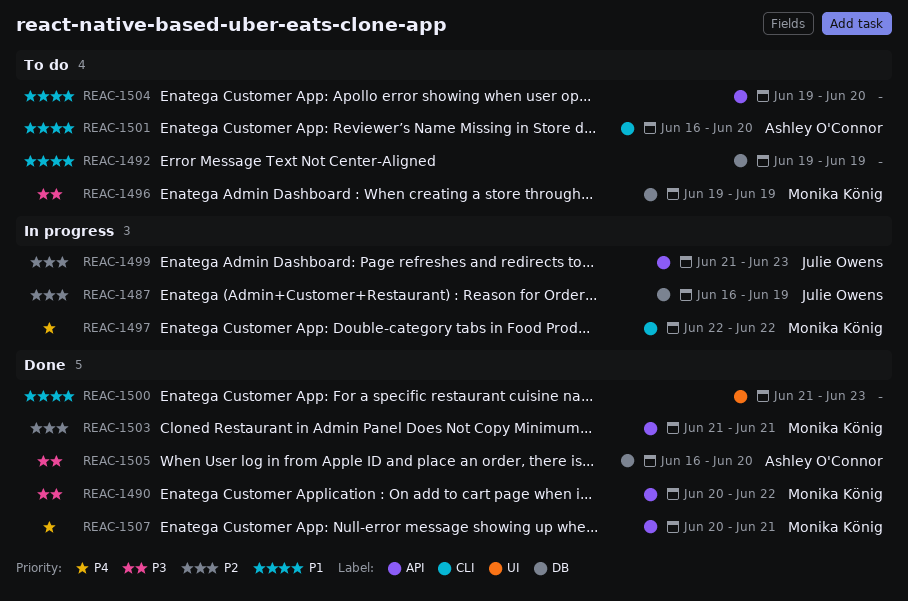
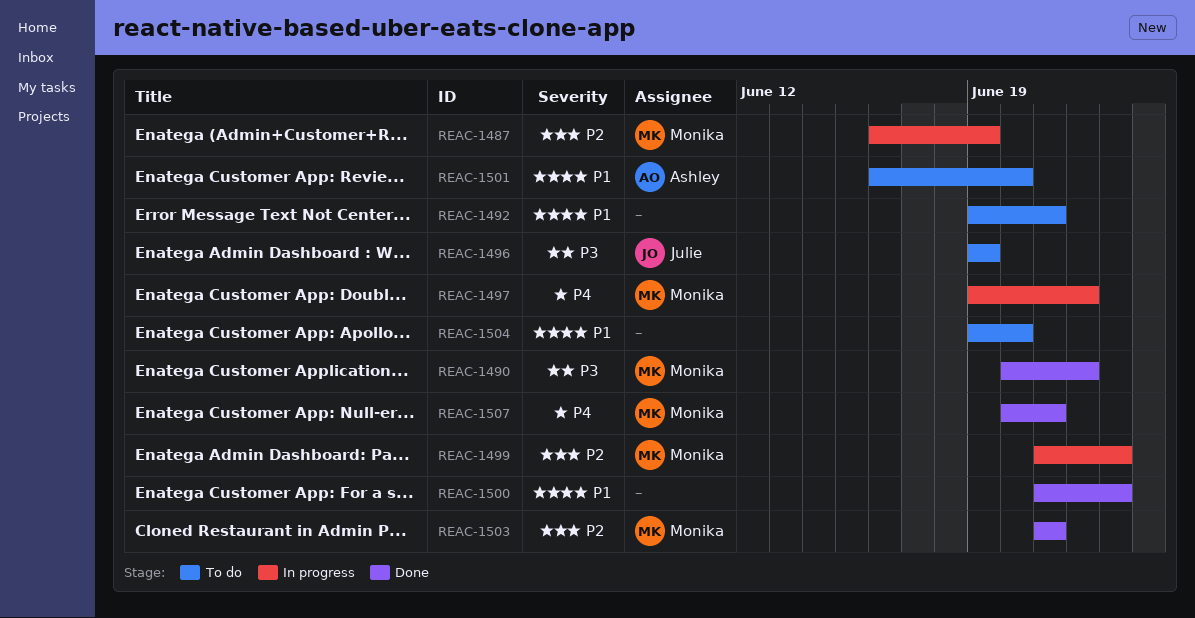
REAC-1487, owner: Julie Owens -> Monika König
REAC-1492, due: Jun 19 -> Jun 21
REAC-1496, owner: Monika König -> Julie Owens
REAC-1497, start: Jun 22 -> Jun 19
REAC-1499, owner: Julie Owens -> Monika König
REAC-1505: present -> none

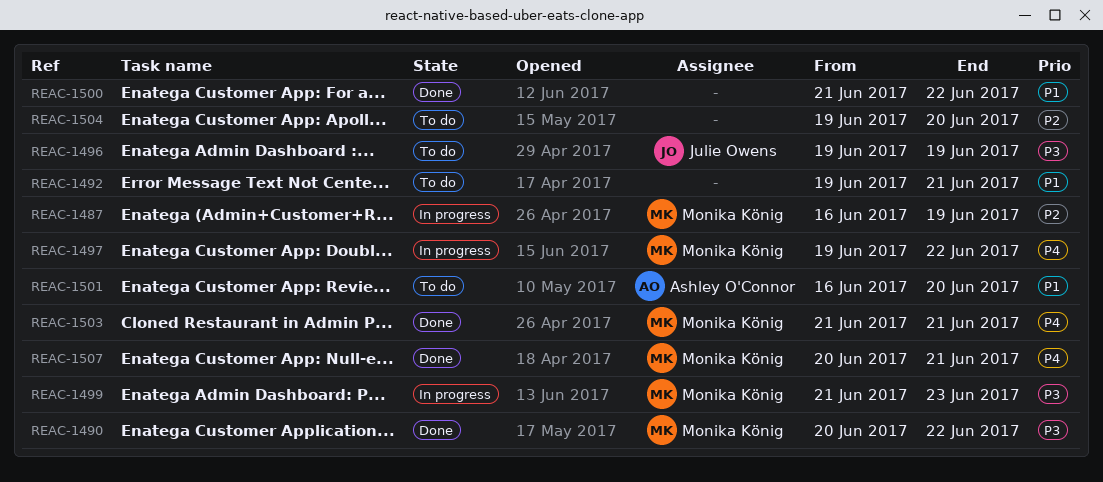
REAC-1499, priority: P2 -> P3
REAC-1500, due: Jun 23 -> Jun 22
REAC-1503, priority: P2 -> P4
REAC-1504, priority: P1 -> P2

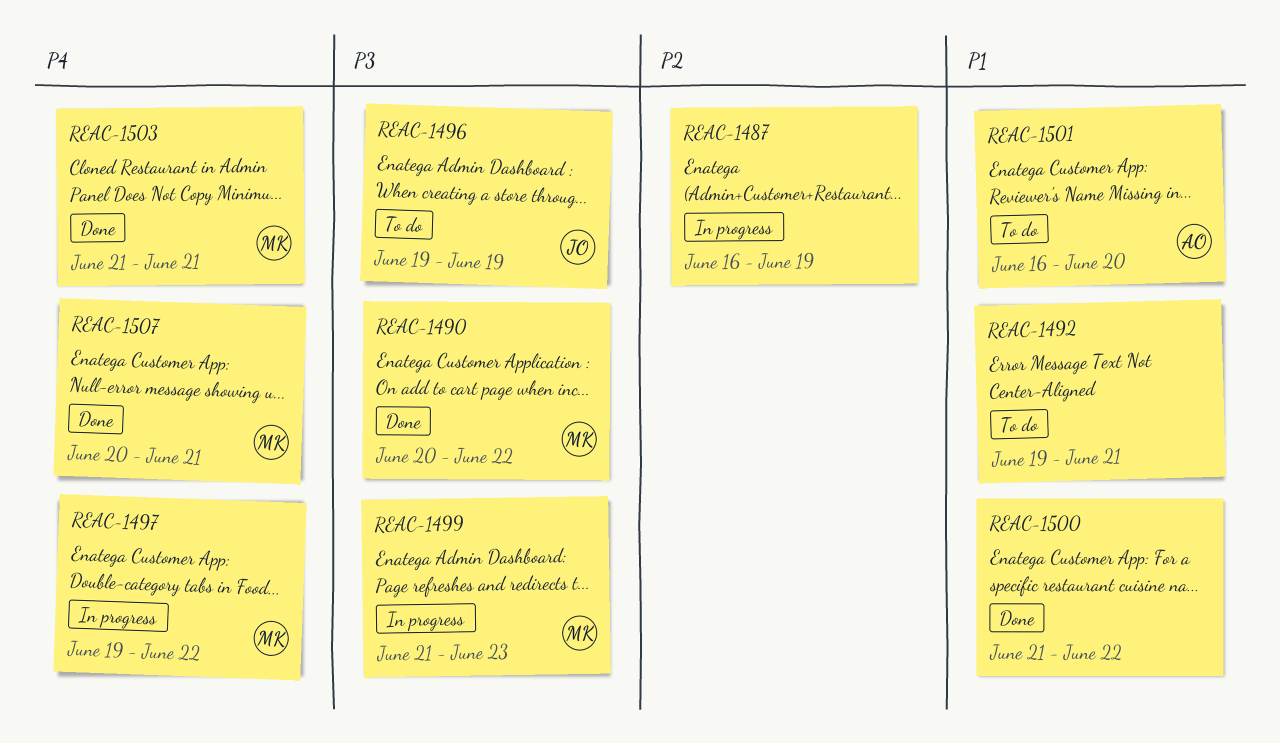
REAC-1487, owner: Monika König -> none
REAC-1504: present -> none

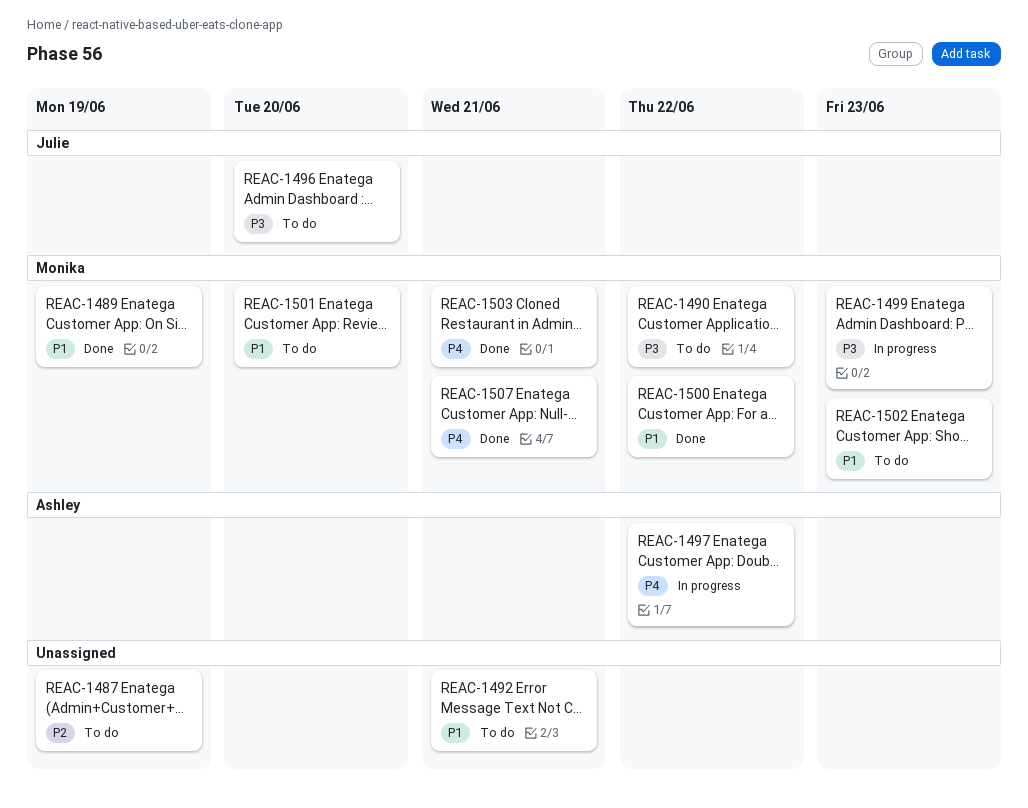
REAC-1487, status: In progress -> To do
REAC-1489: none -> present
REAC-1490, status: Done -> To do
REAC-1496, due: Jun 19 -> Jun 20
REAC-1497, owner: Monika -> Ashley
REAC-1500, owner: none -> Monika
REAC-1501, owner: Ashley -> Monika
REAC-1502: none -> present

